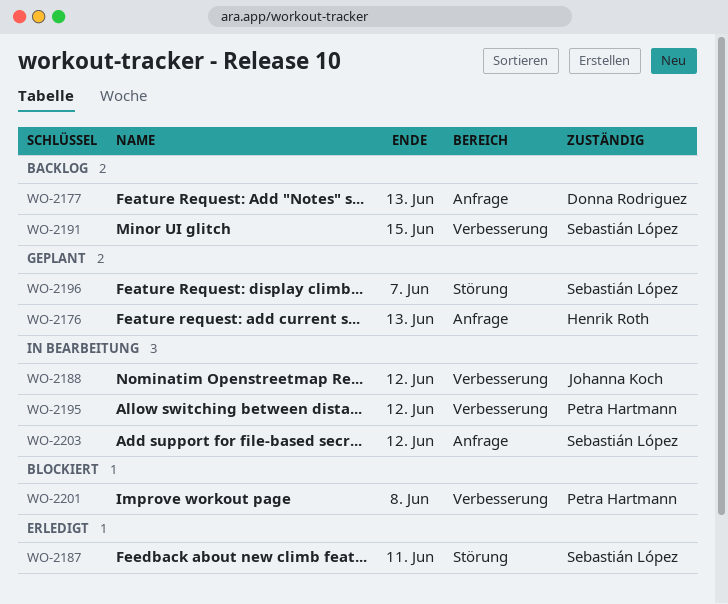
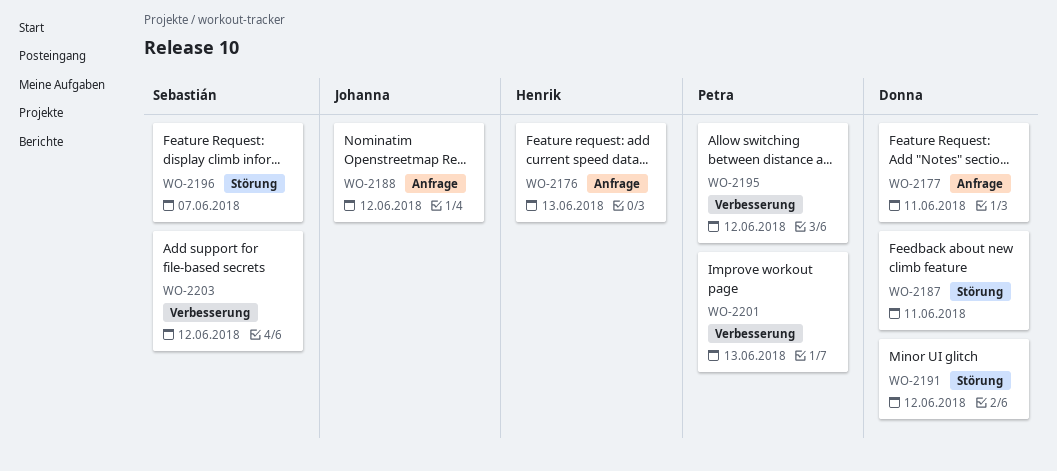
WO-2177, due: Jun 13 -> Jun 11
WO-2187, owner: Sebastián López -> Donna Rodriguez
WO-2188, label: Verbesserung -> Anfrage
WO-2191, owner: Sebastián López -> Donna Rodriguez
WO-2191, label: Verbesserung -> Störung
WO-2191, due: Jun 15 -> Jun 12
WO-2201, due: Jun 8 -> Jun 13
WO-2203, label: Anfrage -> Verbesserung

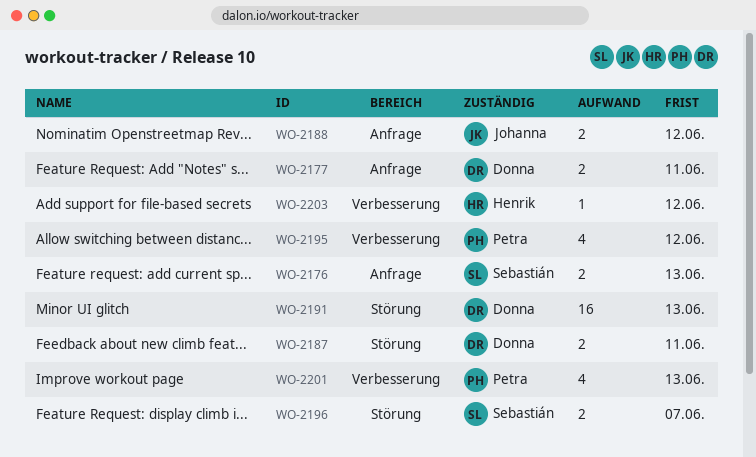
WO-2176, owner: Henrik -> Sebastián
WO-2191, due: Jun 12 -> Jun 13
WO-2203, owner: Sebastián -> Henrik

